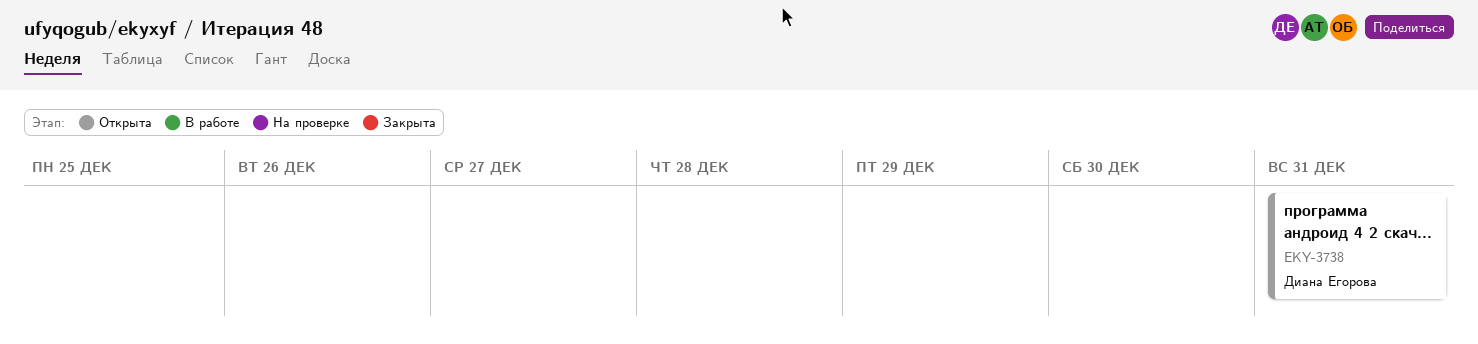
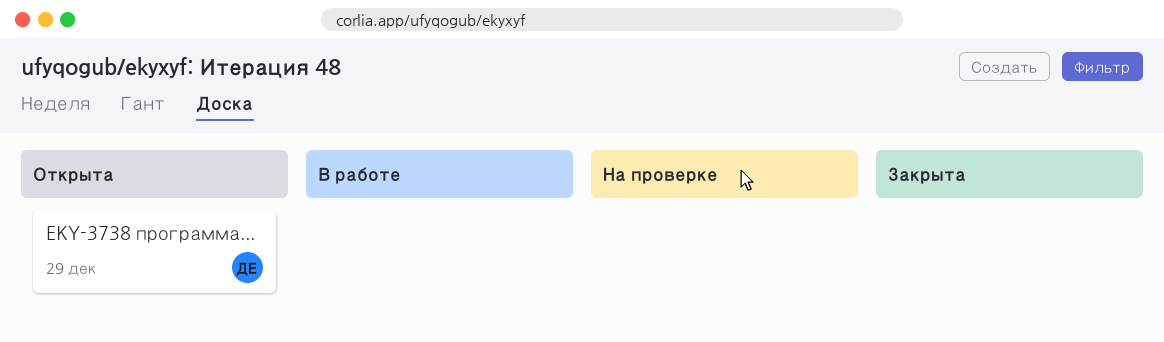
EKY-3738, due: Dec 31 -> Dec 29

